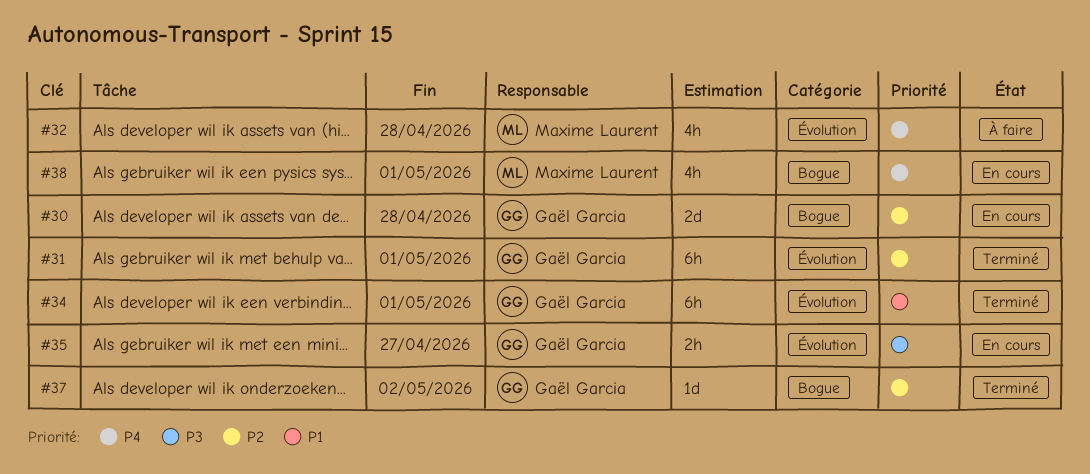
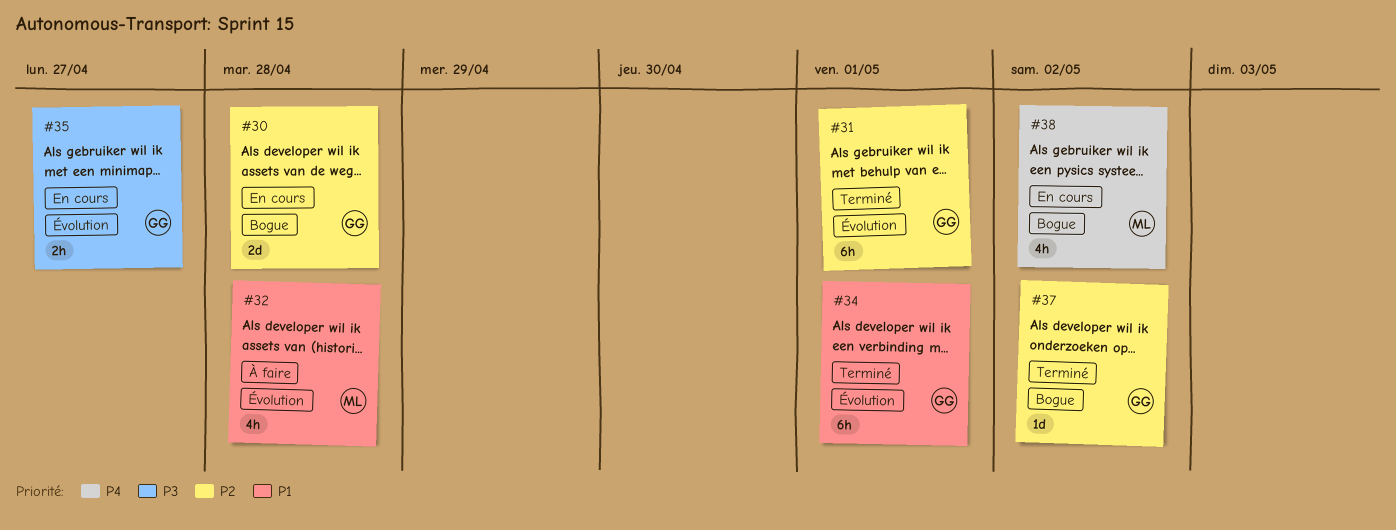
#32, priority: P4 -> P1
#38, due: May 1 -> May 2

